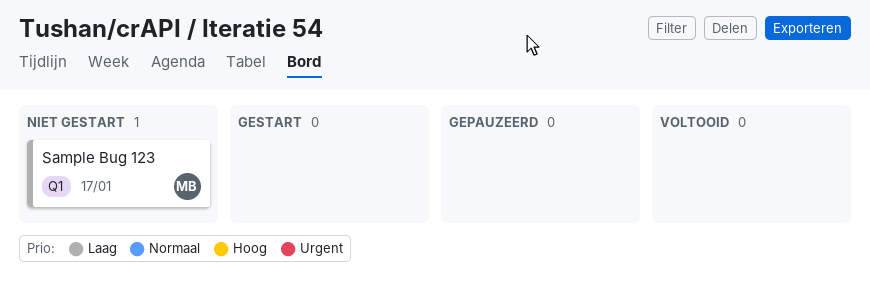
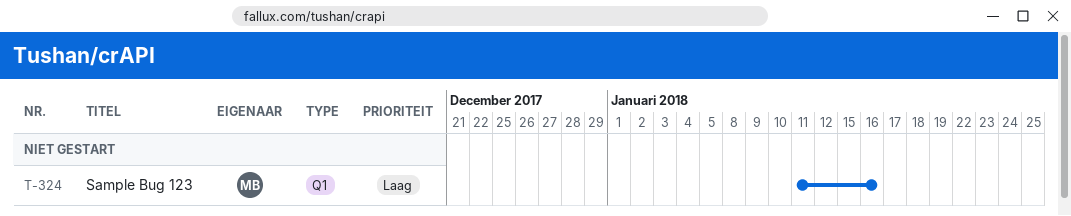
Sample Bug 123, due: Jan 17 -> Jan 16

